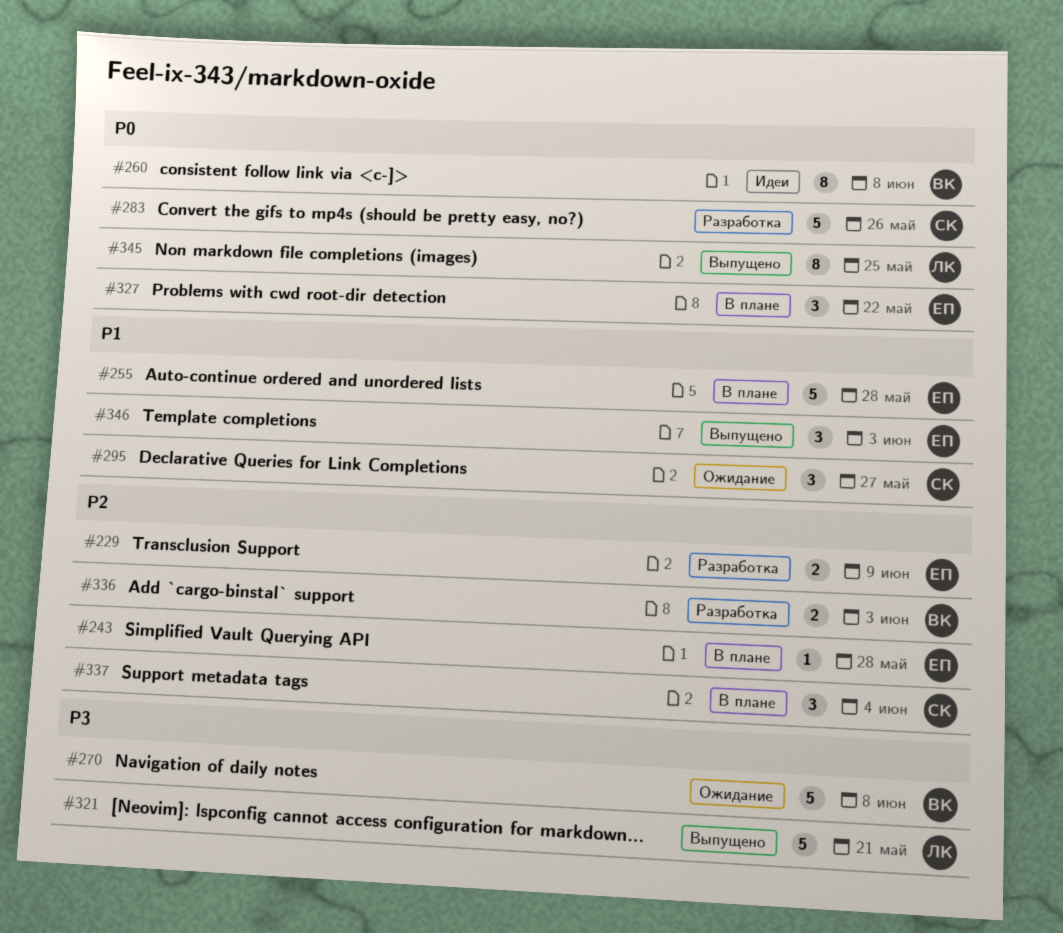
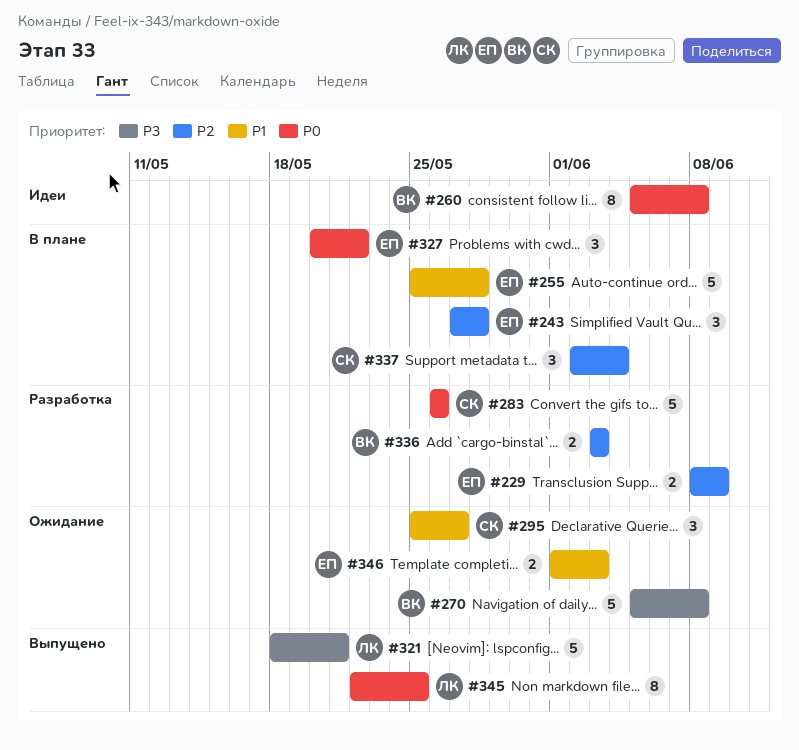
#243, estimate: 1 -> 3
#346, status: Выпущено -> Ожидание
#346, estimate: 3 -> 2

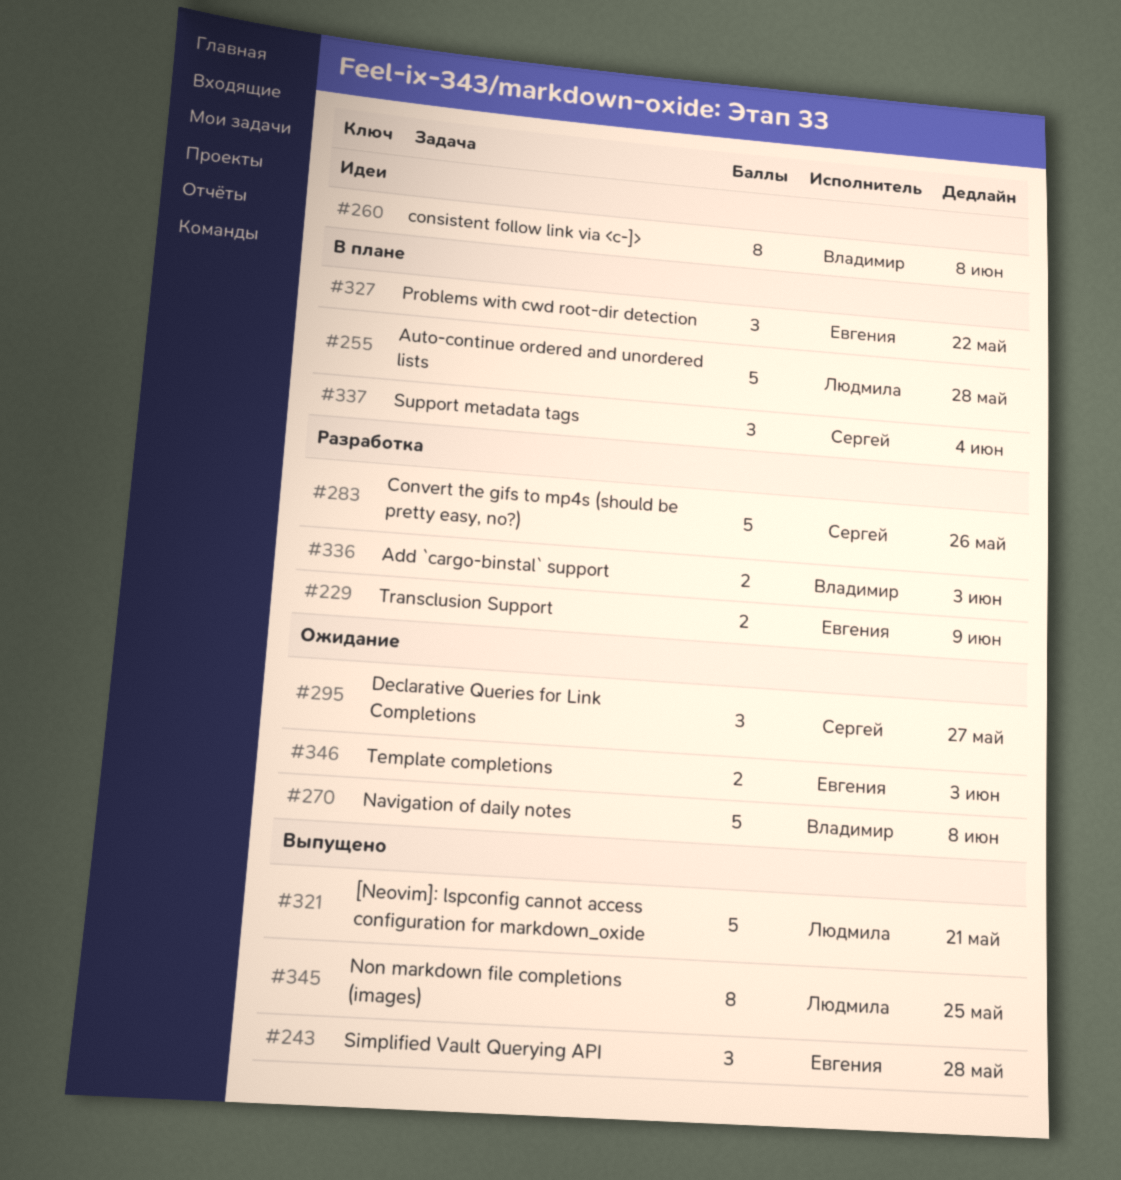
#243, status: В плане -> Выпущено
#255, owner: Евгения -> Людмила

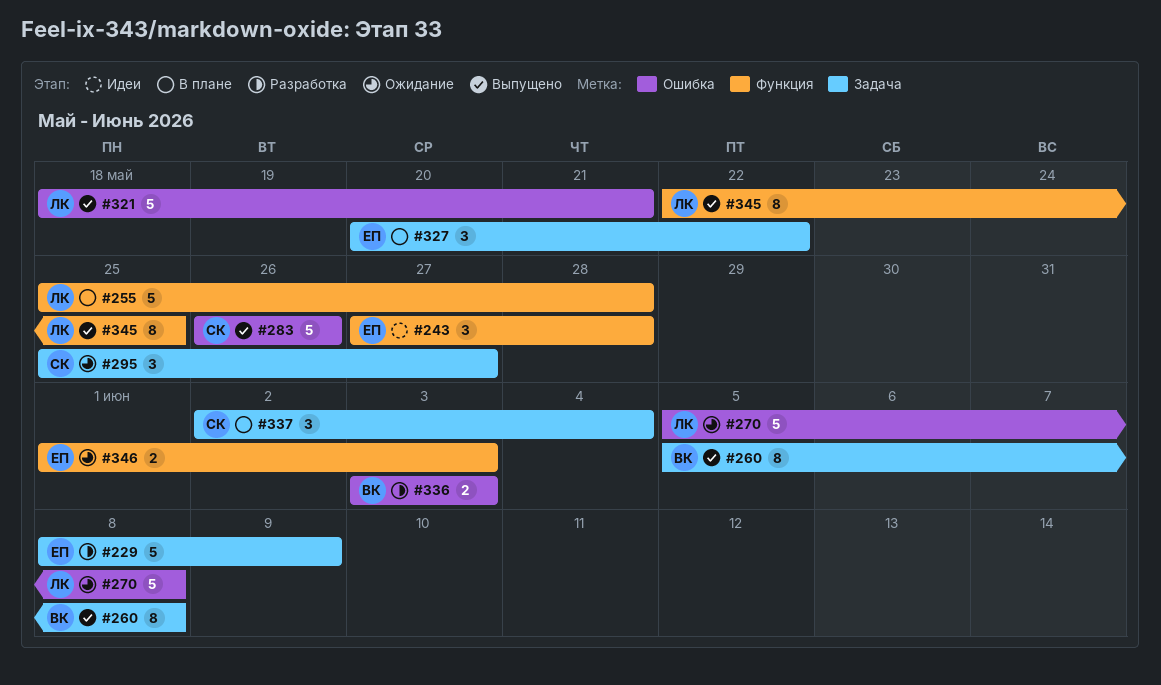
#229, estimate: 2 -> 5
#243, status: Выпущено -> Идеи
#260, status: Идеи -> Выпущено
#270, owner: Владимир -> Людмила
#283, status: Разработка -> Выпущено

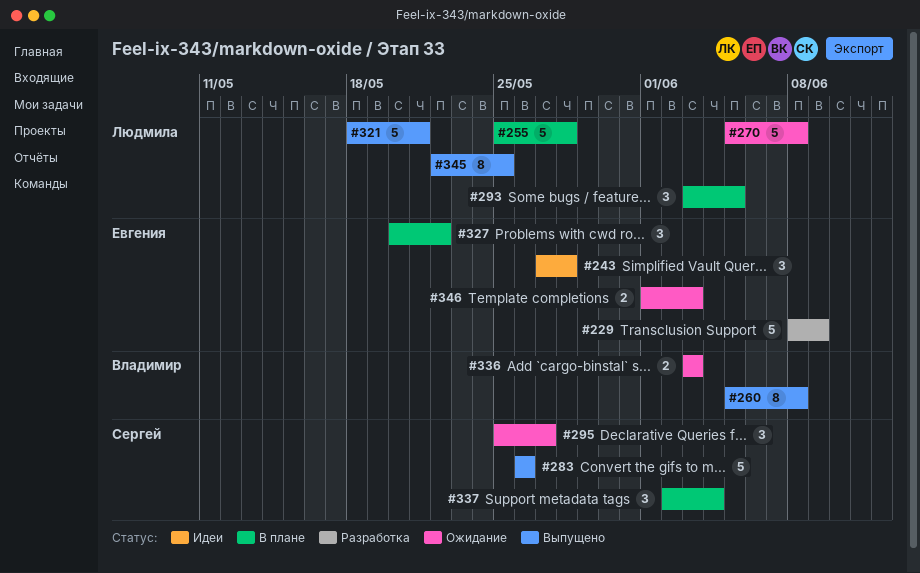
#293: none -> present
#336, status: Разработка -> Ожидание

